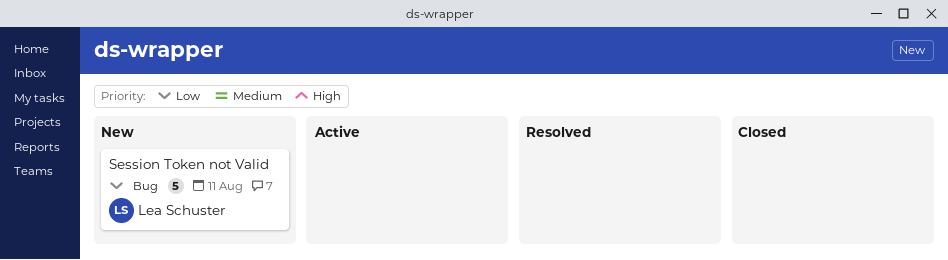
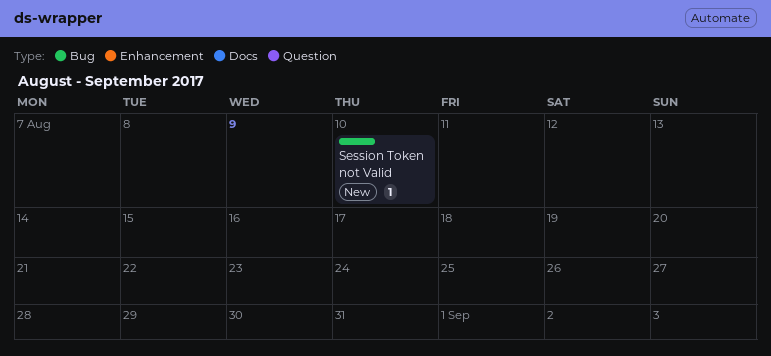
Session Token not Valid, estimate: 5 -> 1
Session Token not Valid, due: Aug 11 -> Aug 10

